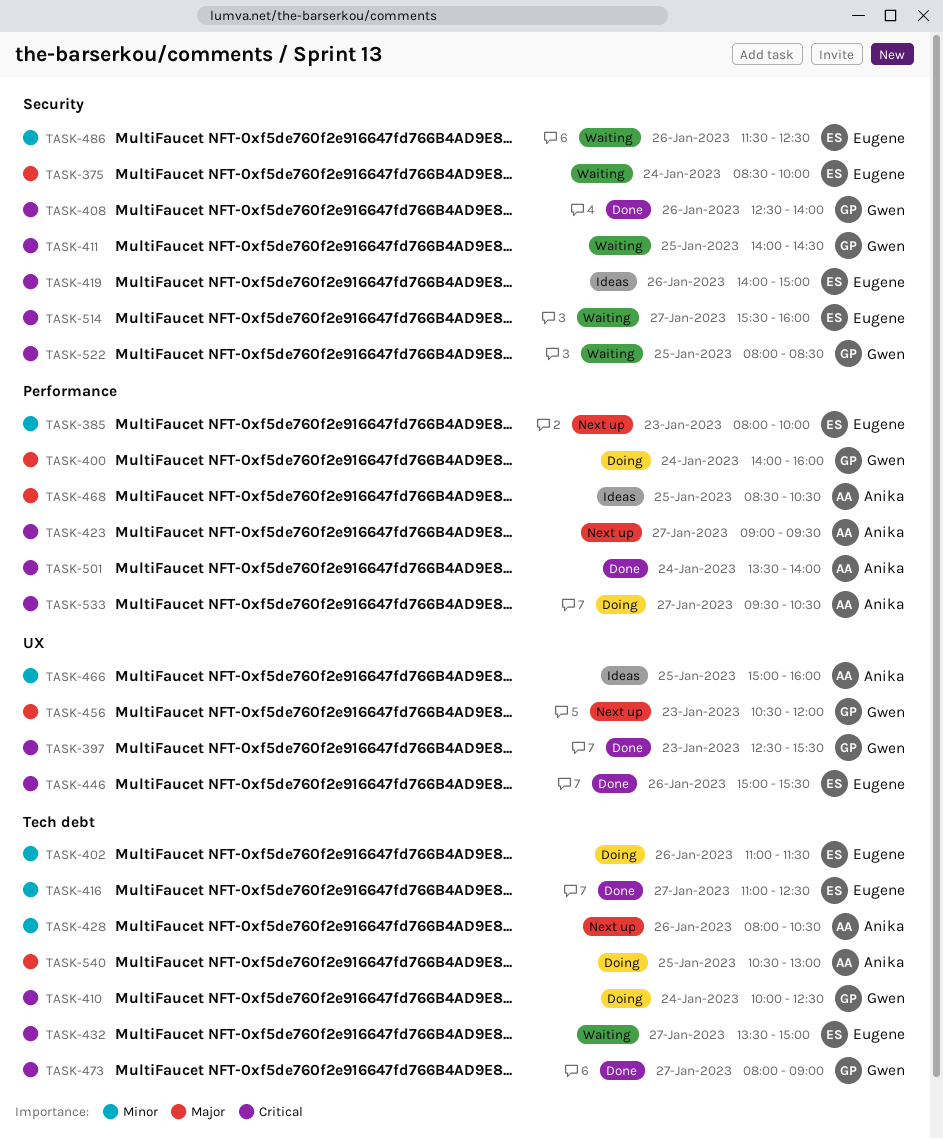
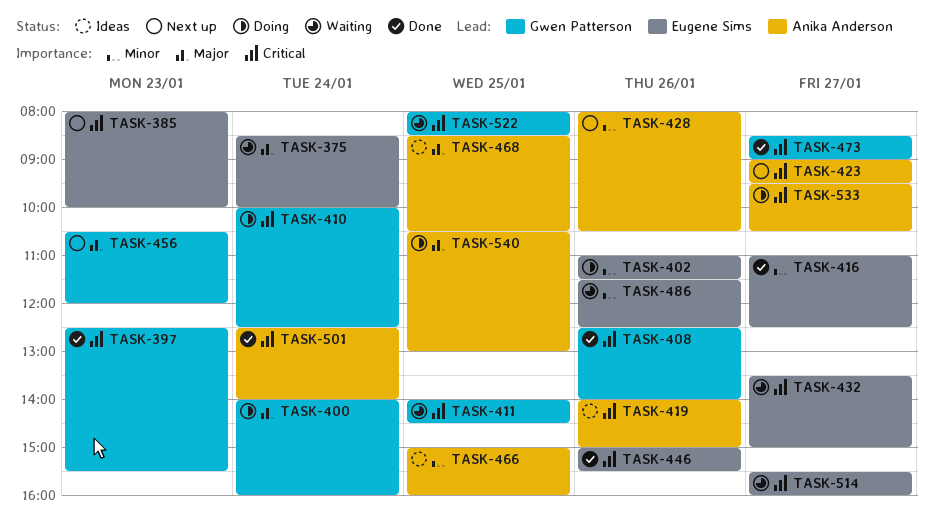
TASK-385, priority: Minor -> Critical
TASK-419, owner: Eugene Sims -> Anika Anderson
TASK-473, begins: 08:00 -> 08:30
TASK-501, begins: 13:30 -> 12:30

